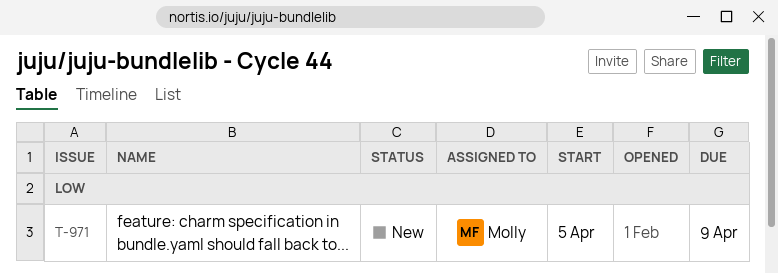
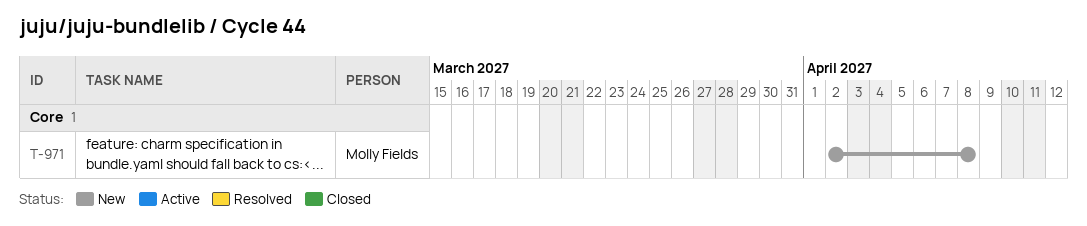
T-971, start: Apr 5 -> Apr 2
T-971, due: Apr 9 -> Apr 8

